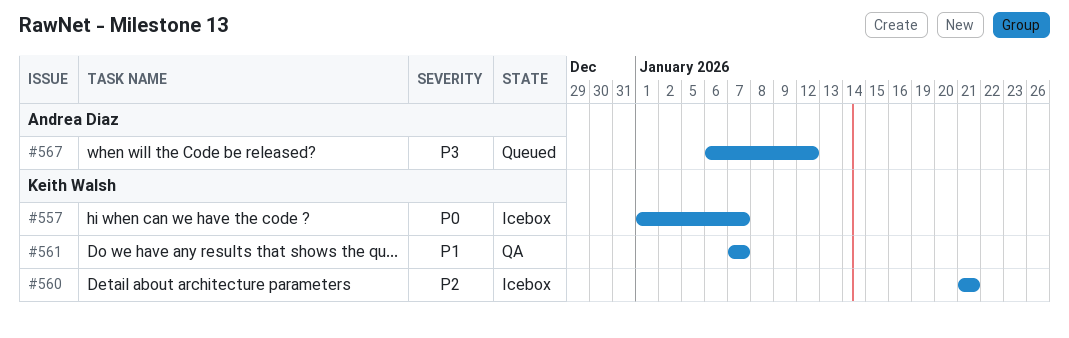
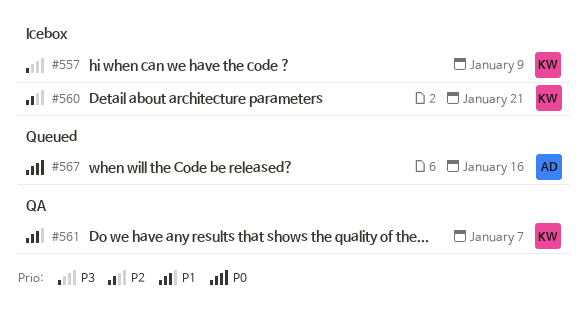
#557, priority: P0 -> P3
#557, due: Jan 7 -> Jan 9
#567, priority: P3 -> P0
#567, due: Jan 12 -> Jan 16

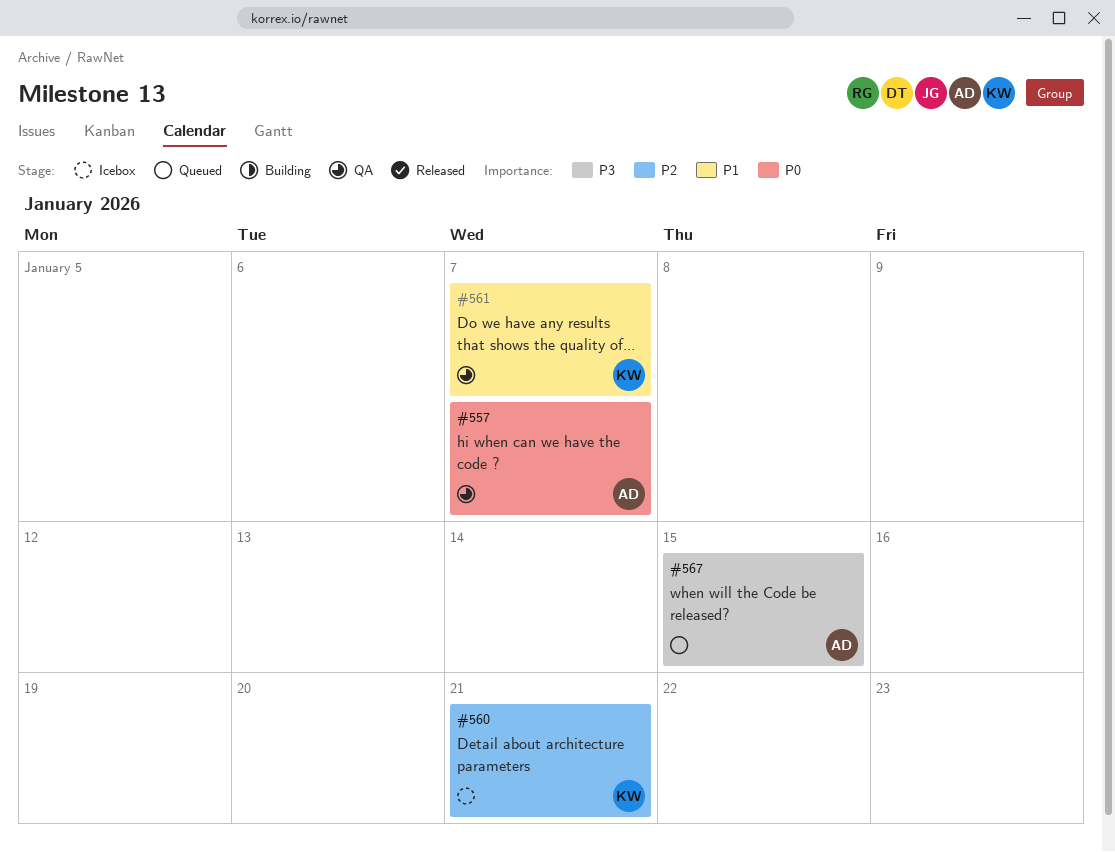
#557, status: Icebox -> QA
#557, owner: KW -> AD
#557, priority: P3 -> P0
#557, due: Jan 9 -> Jan 7
#567, priority: P0 -> P3
#567, due: Jan 16 -> Jan 15

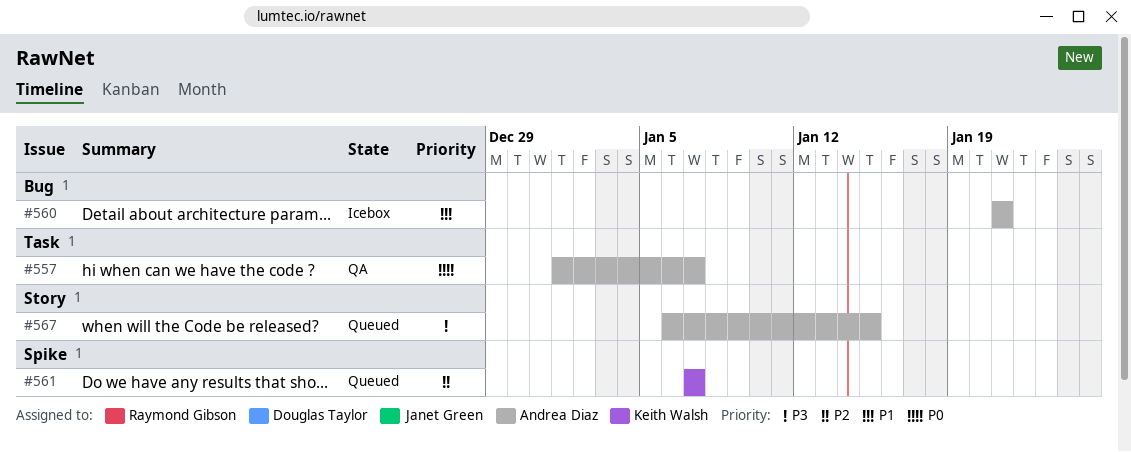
#560, owner: Keith Walsh -> Andrea Diaz
#560, priority: P2 -> P1
#561, status: QA -> Queued
#561, priority: P1 -> P2

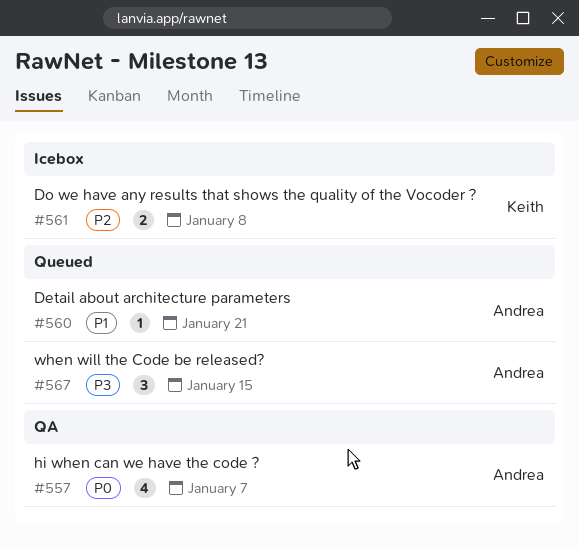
#560, status: Icebox -> Queued
#561, status: Queued -> Icebox
#561, due: Jan 7 -> Jan 8

